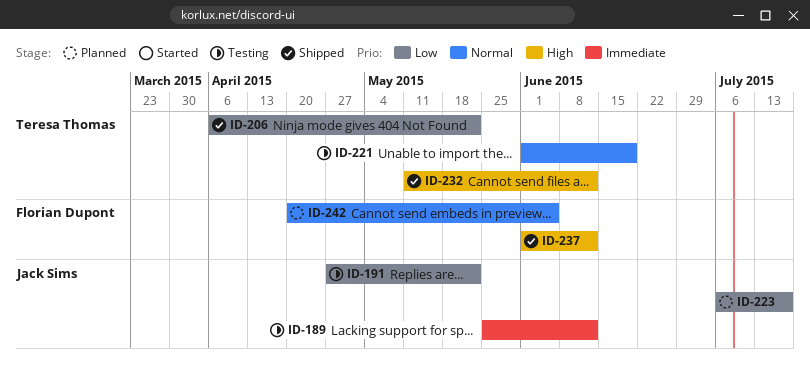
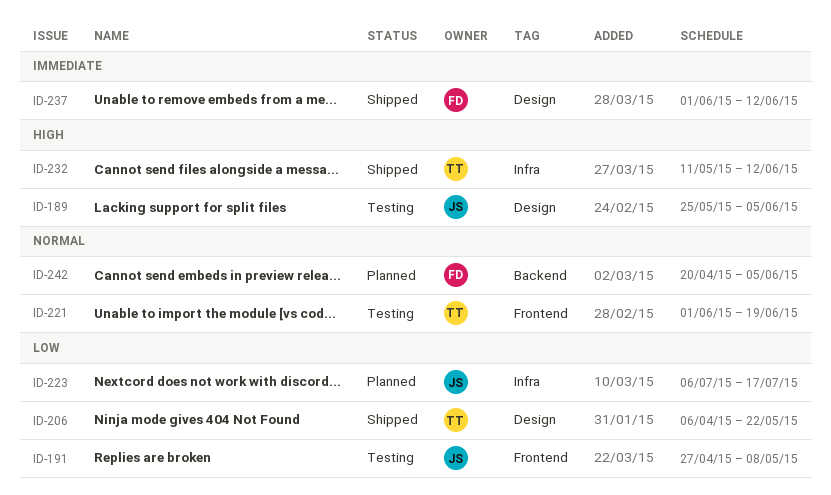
ID-189, priority: Immediate -> High
ID-189, due: Jun 12 -> Jun 5
ID-191, due: May 22 -> May 8
ID-237, priority: High -> Immediate

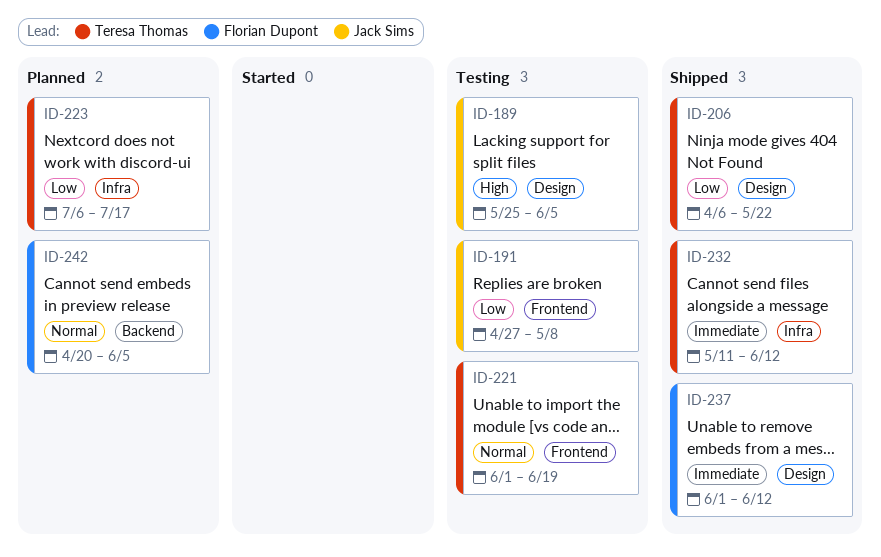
ID-223, owner: Jack Sims -> Teresa Thomas
ID-232, priority: High -> Immediate

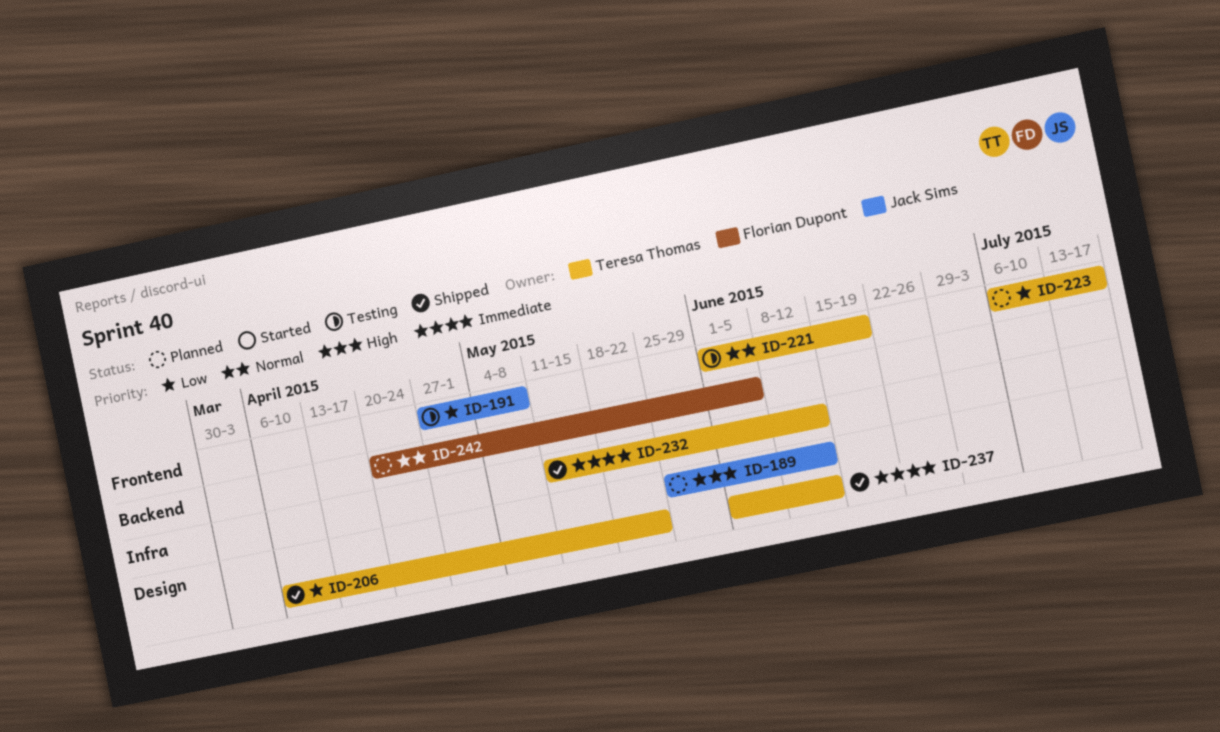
ID-189, status: Testing -> Planned
ID-189, due: Jun 5 -> Jun 12
ID-223, label: Infra -> Frontend
ID-237, owner: Florian Dupont -> Teresa Thomas

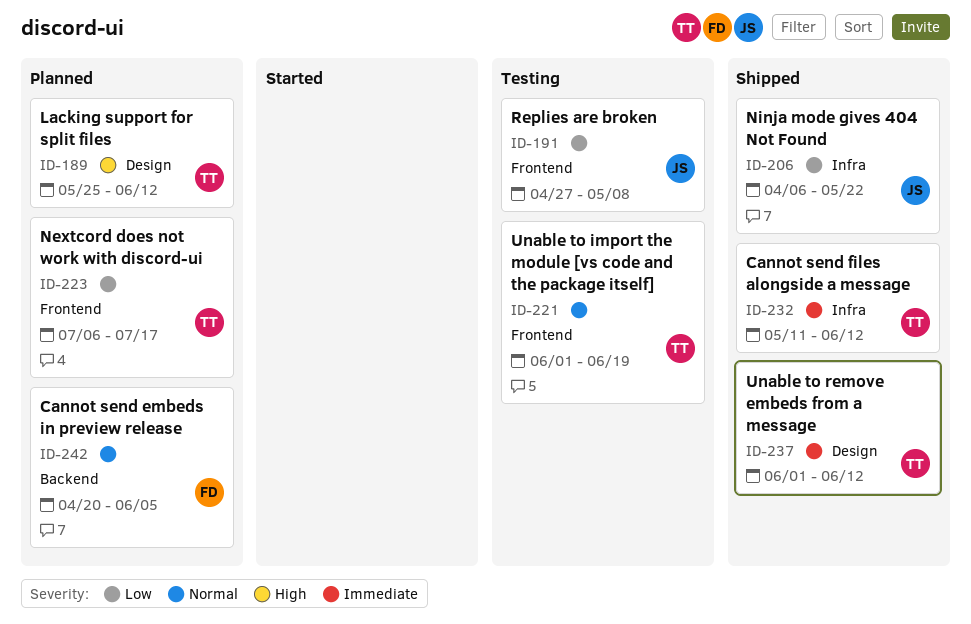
ID-189, owner: Jack Sims -> Teresa Thomas
ID-206, owner: Teresa Thomas -> Jack Sims
ID-206, label: Design -> Infra

